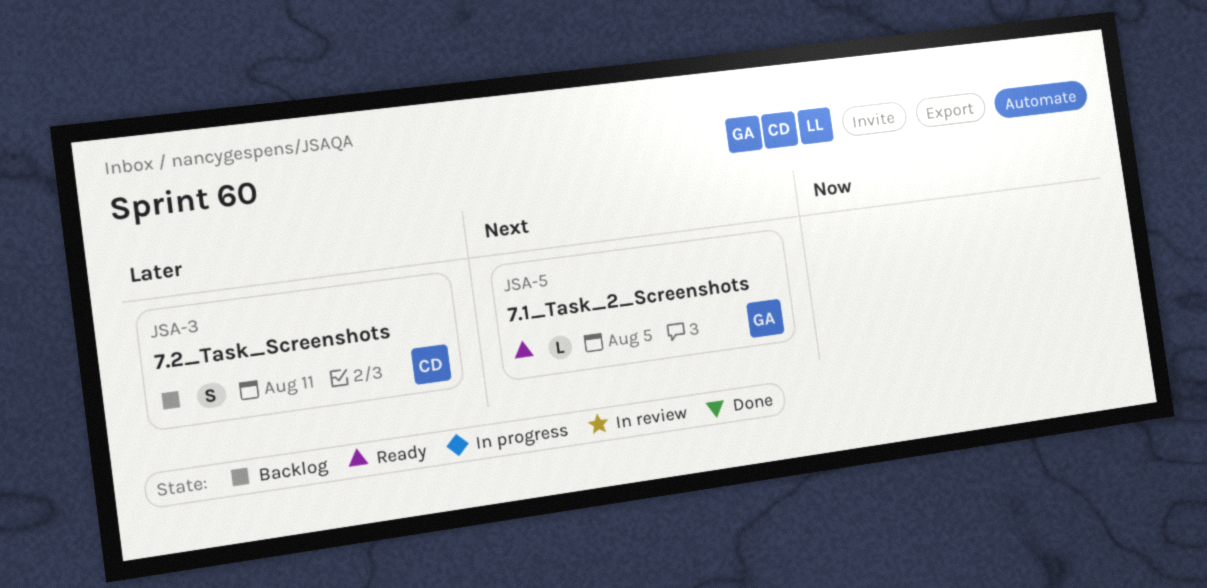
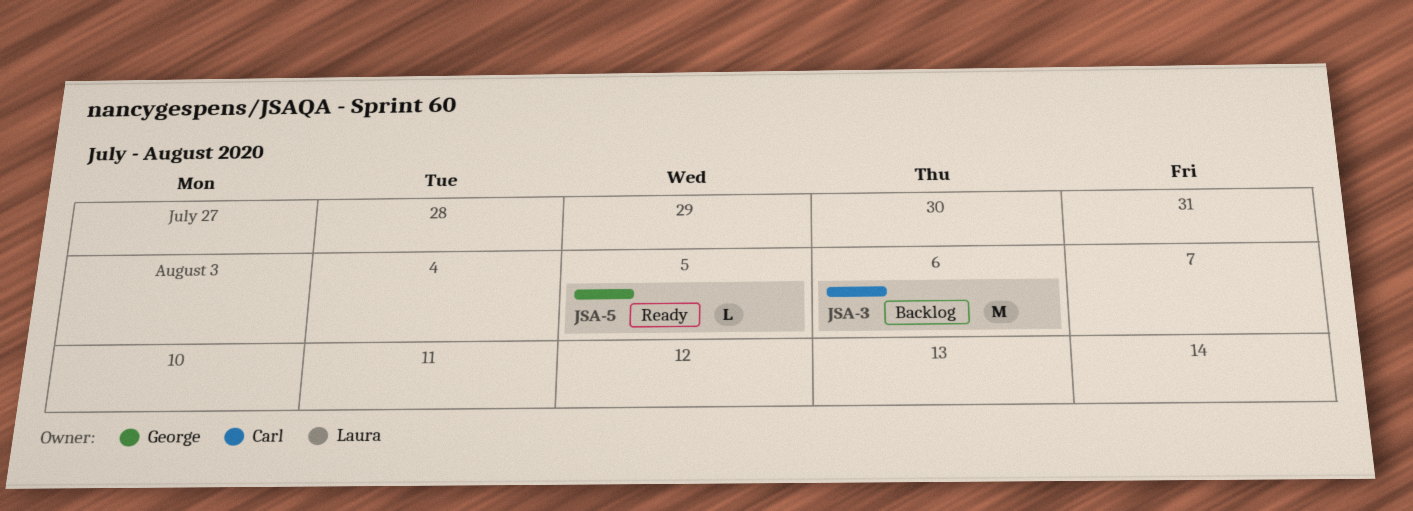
JSA-3, estimate: S -> M
JSA-3, due: Aug 11 -> Aug 6

